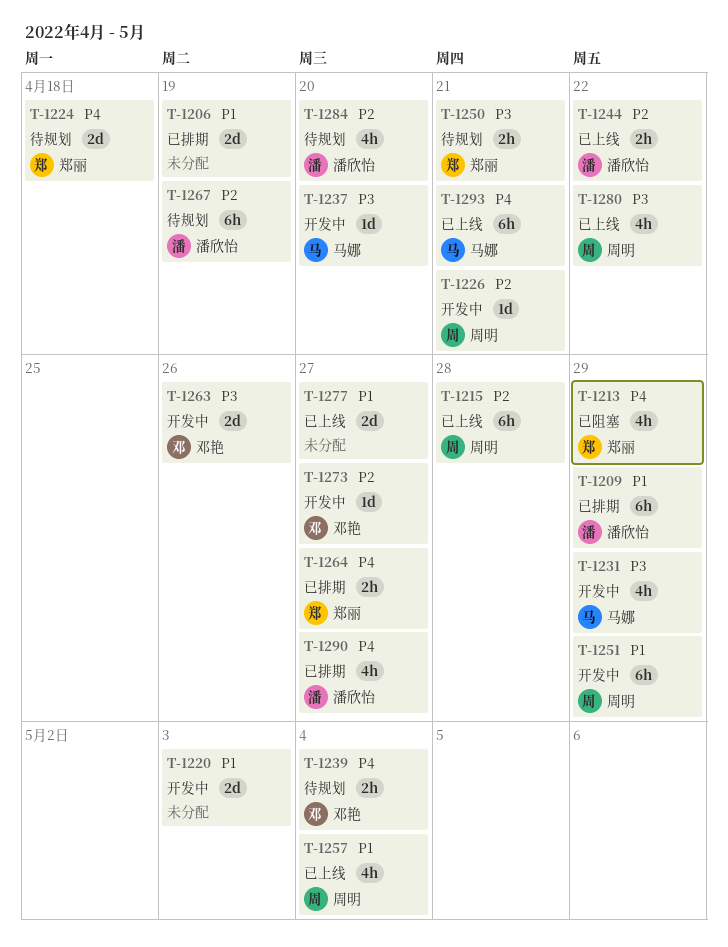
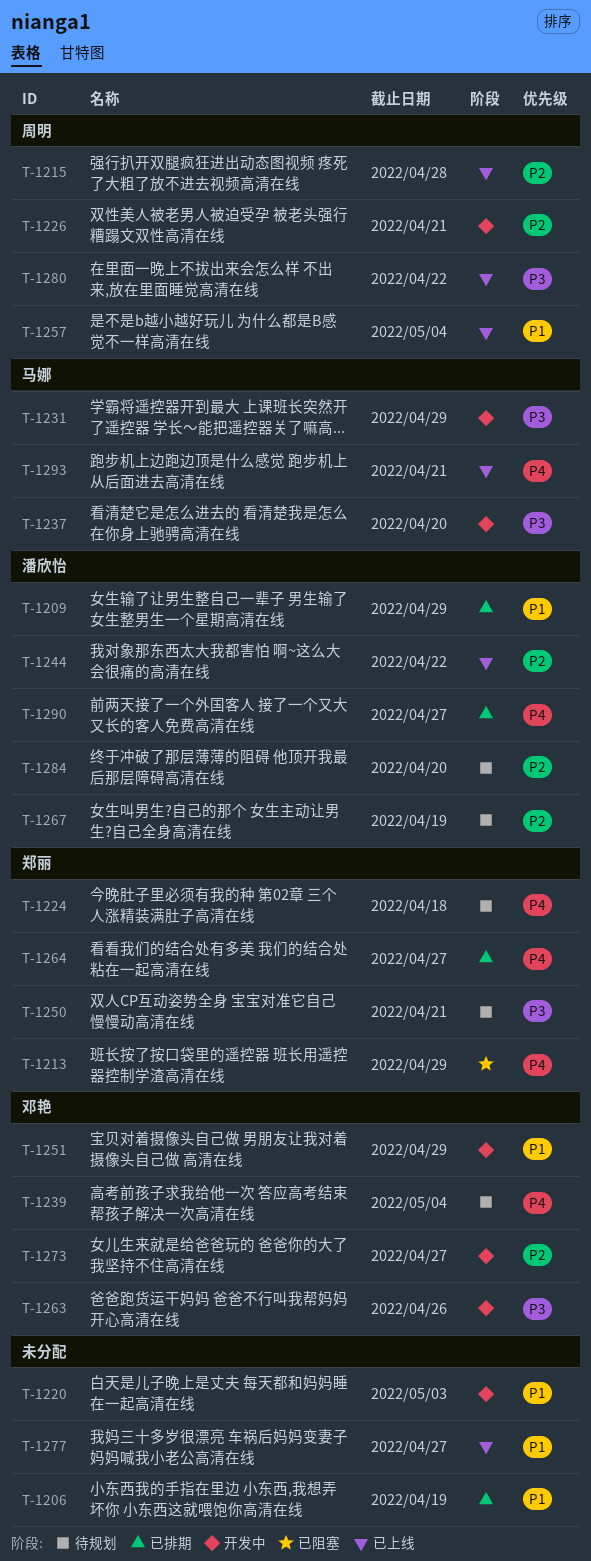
T-1251, owner: 周明 -> 邓艳

